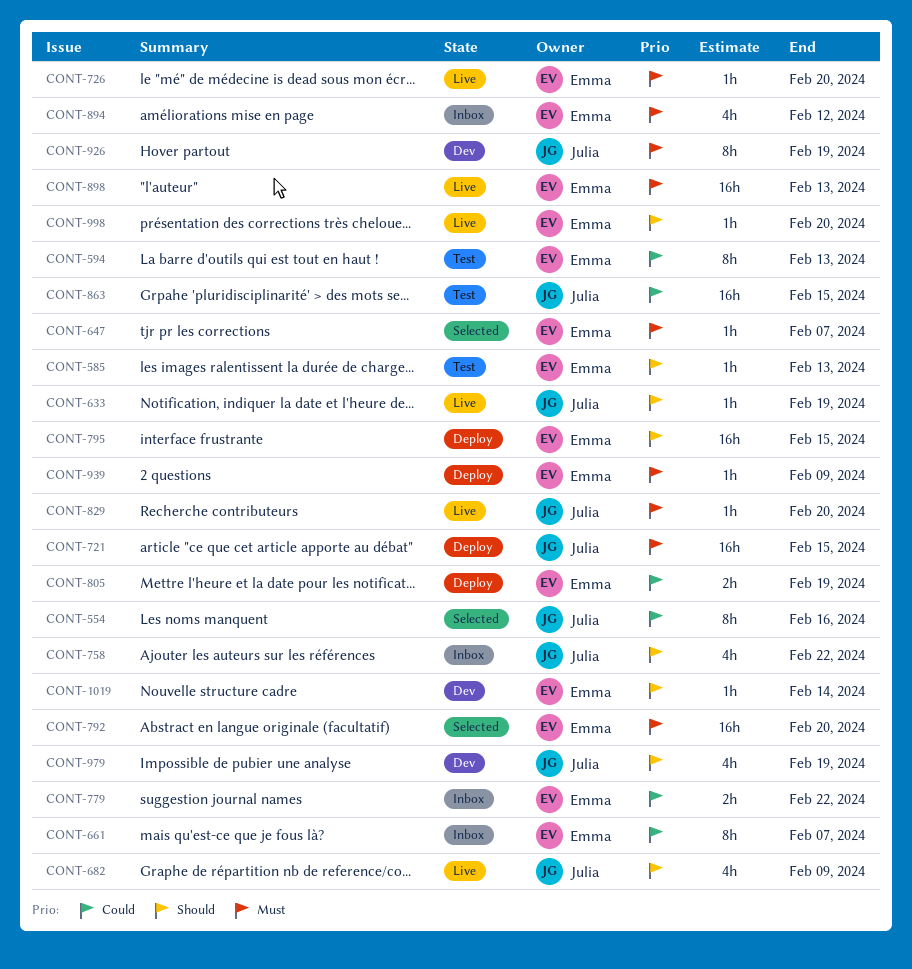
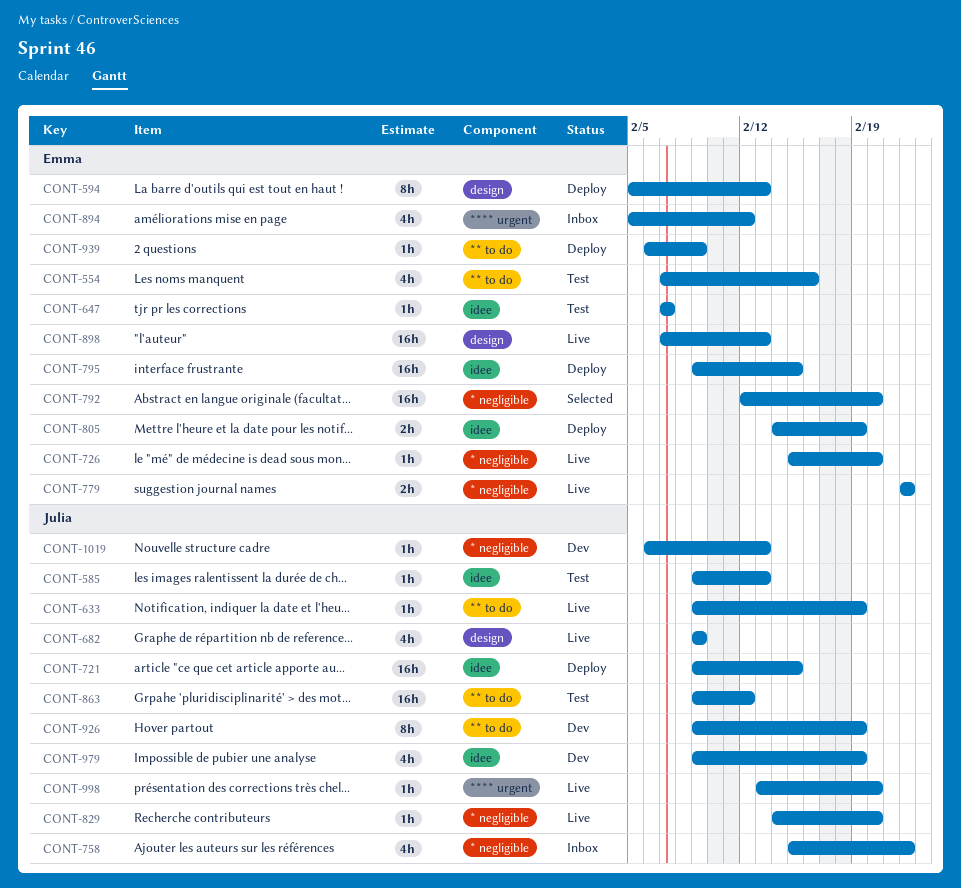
CONT-554, status: Selected -> Test
CONT-554, owner: Julia -> Emma
CONT-554, estimate: 8h -> 4h
CONT-585, owner: Emma -> Julia
CONT-594, status: Test -> Deploy
CONT-647, status: Selected -> Test
CONT-661: present -> none
CONT-779, status: Inbox -> Live
CONT-863, due: Feb 15 -> Feb 12
CONT-998, owner: Emma -> Julia
CONT-1019, owner: Emma -> Julia
CONT-1019, due: Feb 14 -> Feb 13

